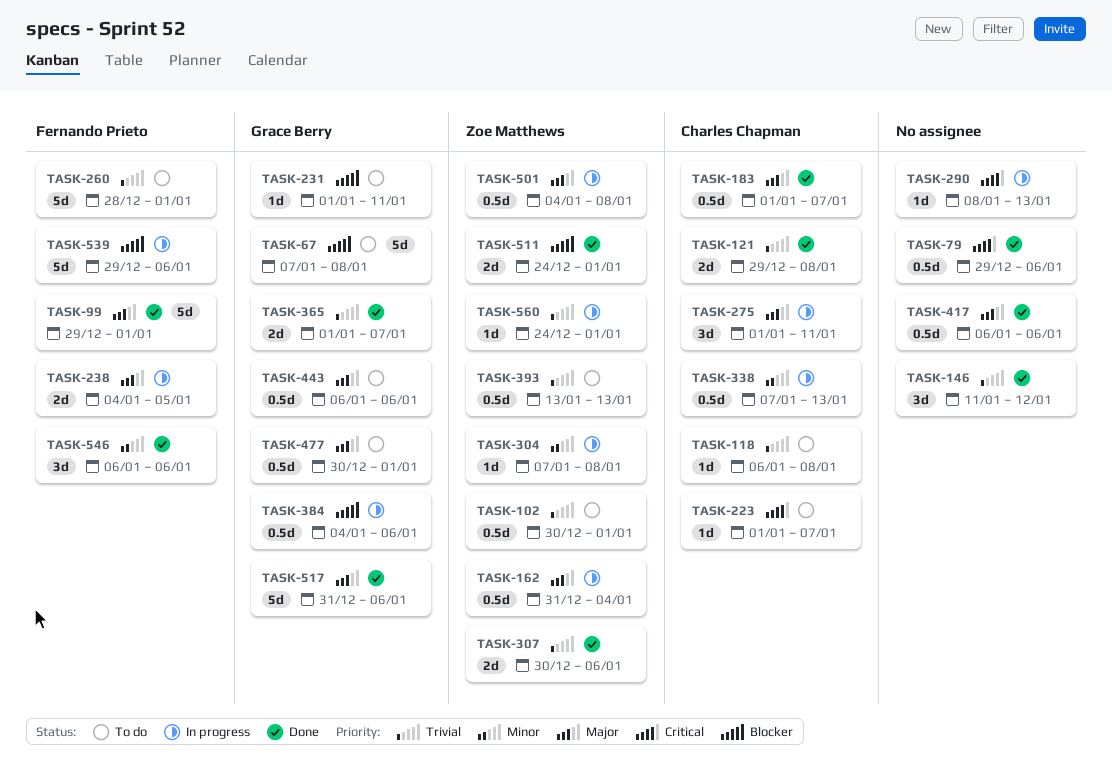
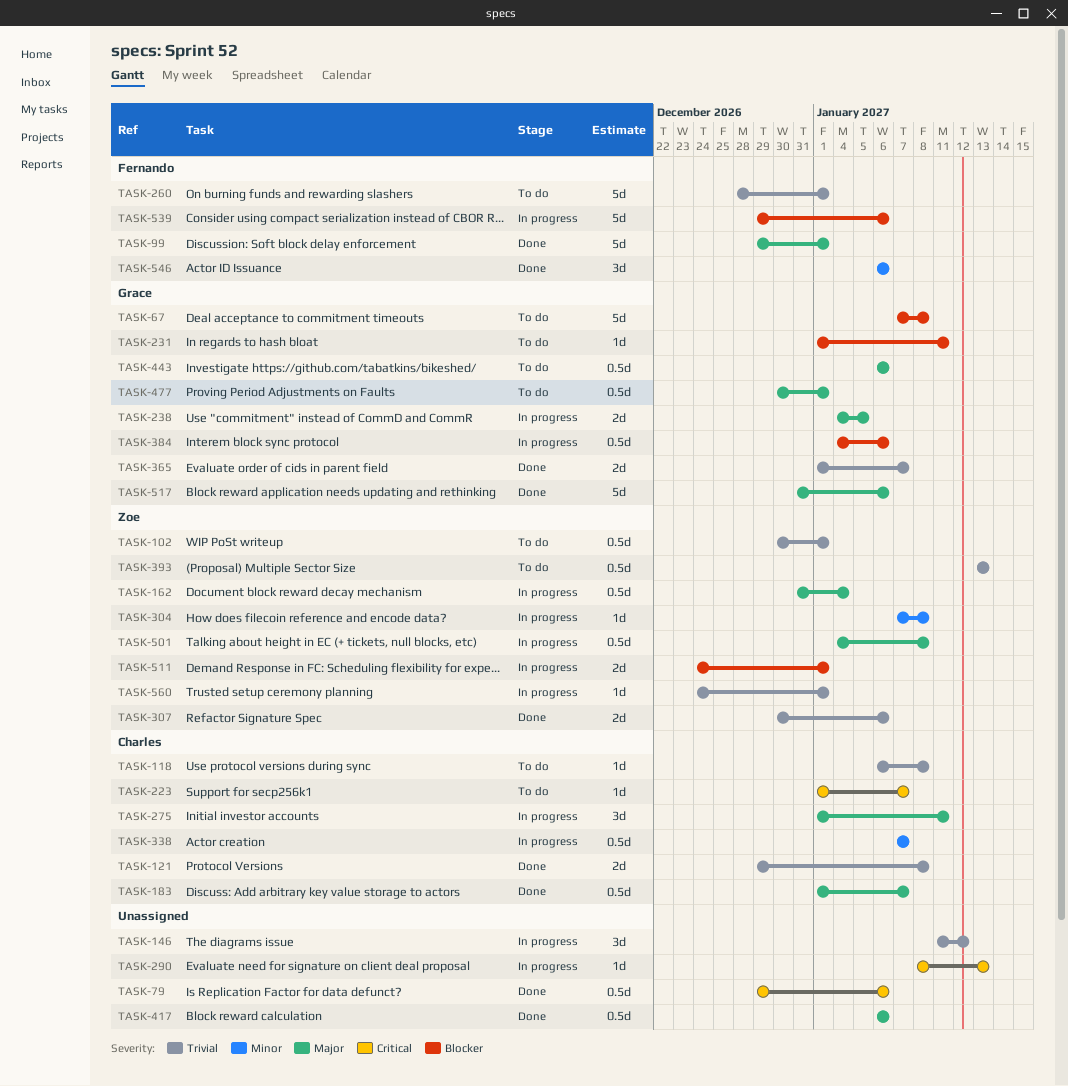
TASK-146, status: Done -> In progress
TASK-238, owner: Fernando Prieto -> Grace Berry
TASK-338, due: Jan 13 -> Jan 7
TASK-511, status: Done -> In progress

